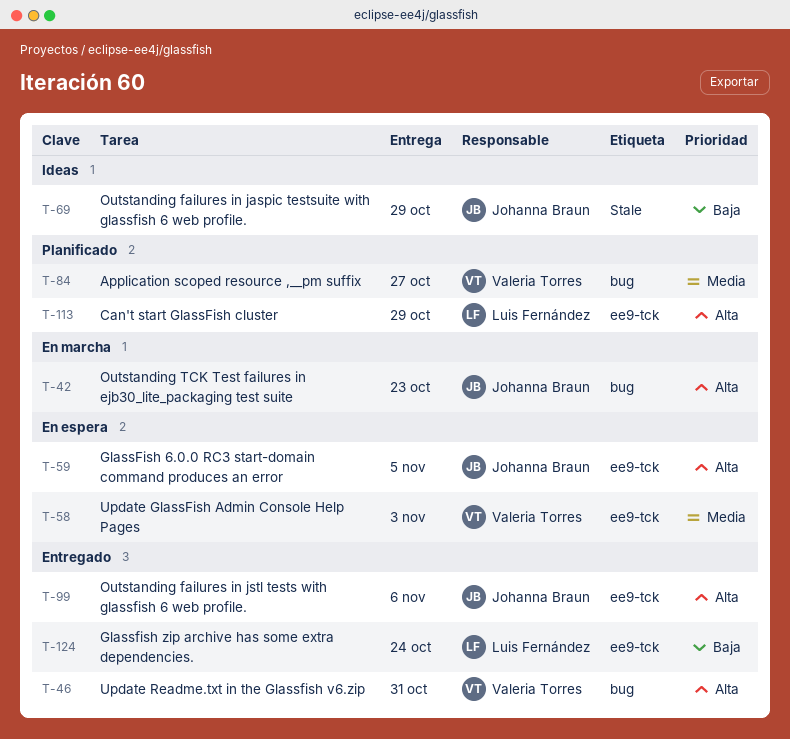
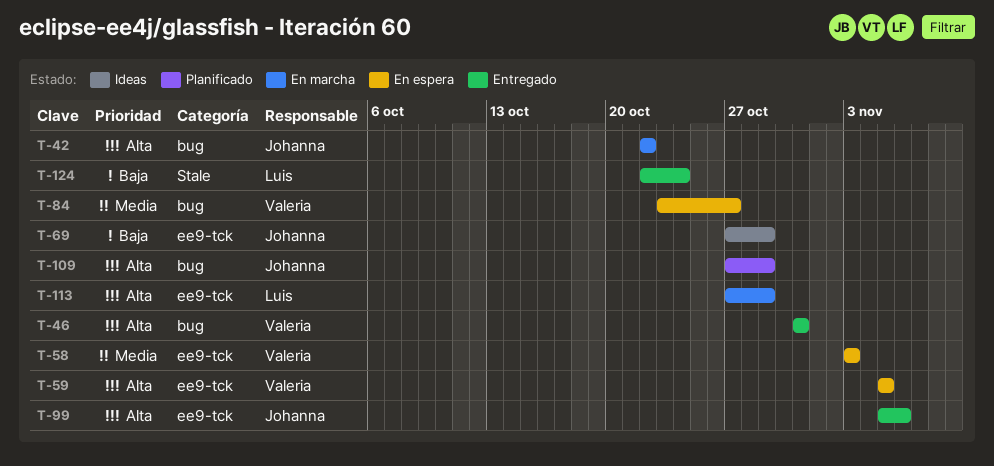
T-42, due: Oct 23 -> Oct 22
T-59, owner: Johanna Braun -> Valeria Torres
T-69, label: Stale -> ee9-tck
T-84, status: Planificado -> En espera
T-109: none -> present
T-113, status: Planificado -> En marcha
T-124, label: ee9-tck -> Stale

